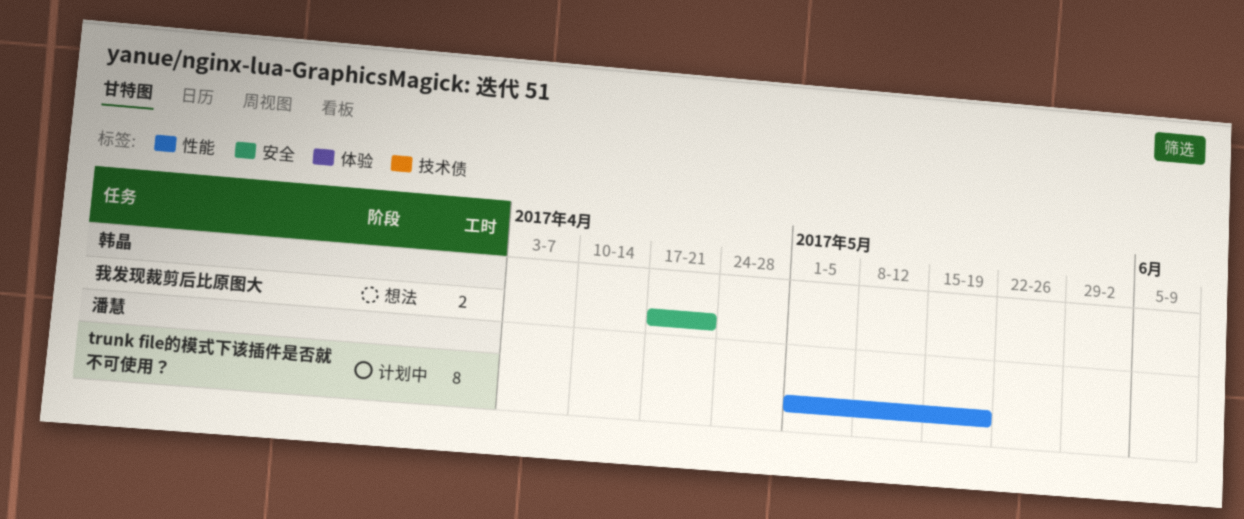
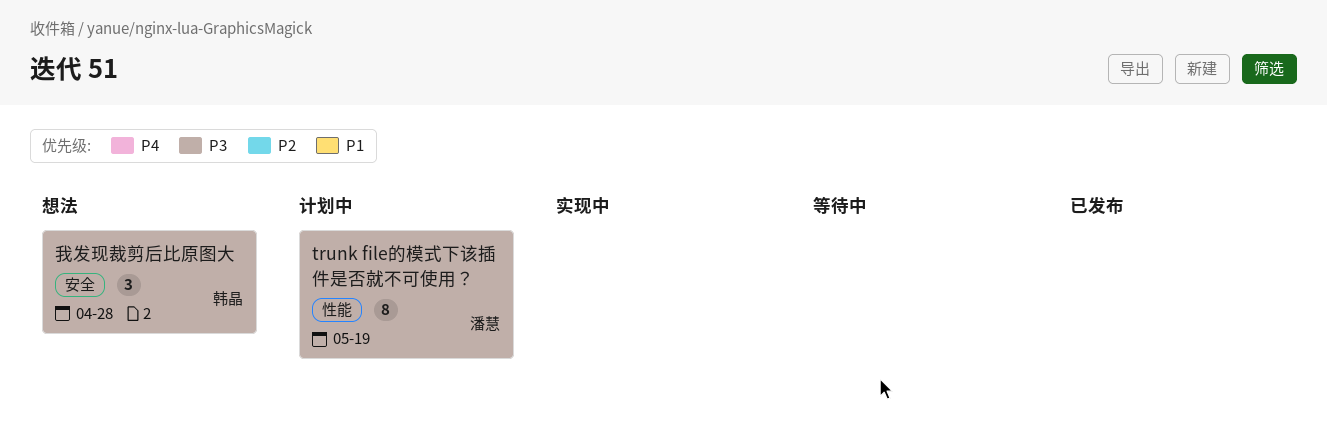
我发现裁剪后比原图大, estimate: 2 -> 3
我发现裁剪后比原图大, due: Apr 21 -> Apr 28

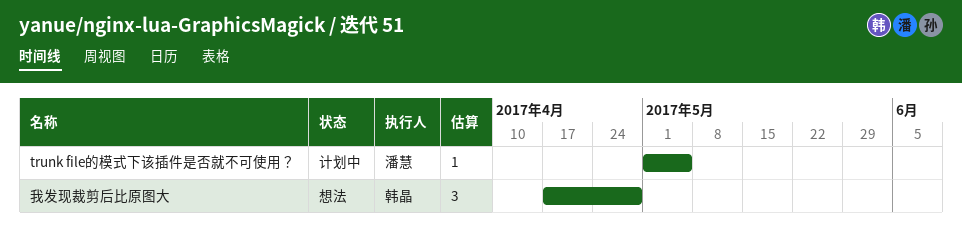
trunk file的模式下该插件是否就不可使用？, estimate: 8 -> 1
trunk file的模式下该插件是否就不可使用？, due: May 19 -> May 5

